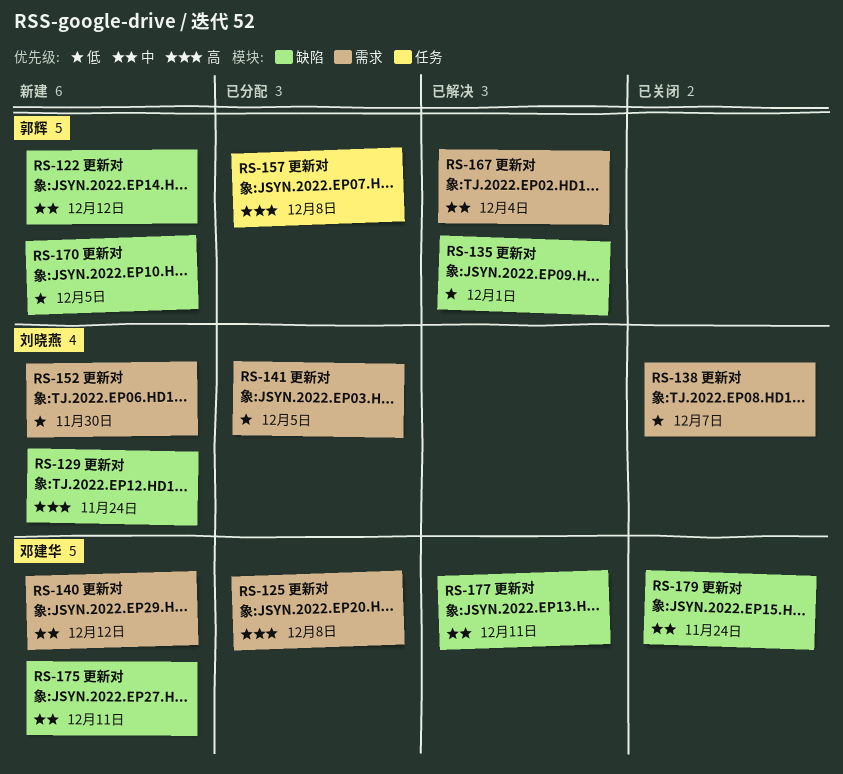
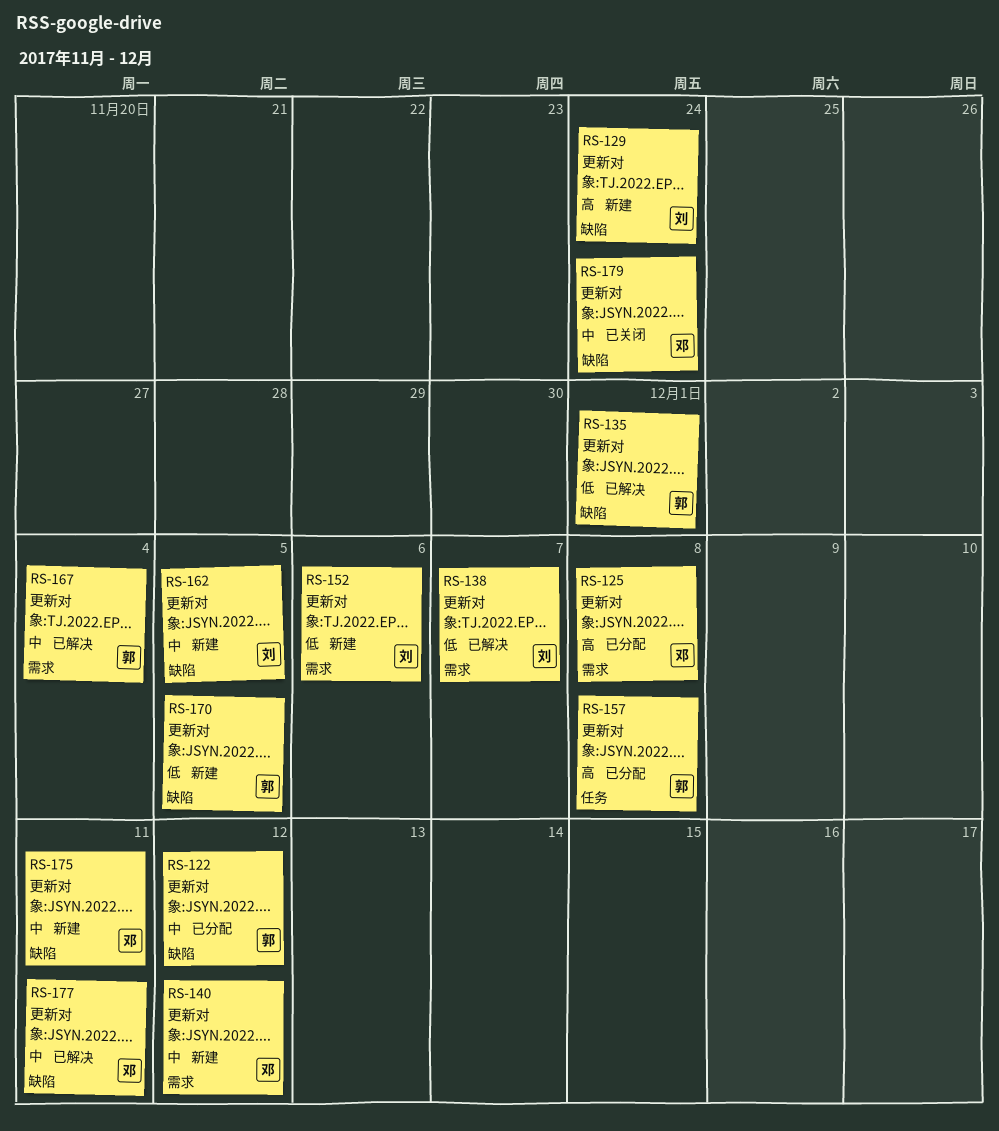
RS-122, status: 新建 -> 已分配
RS-138, status: 已关闭 -> 已解决
RS-141: present -> none
RS-152, due: Nov 30 -> Dec 6
RS-162: none -> present

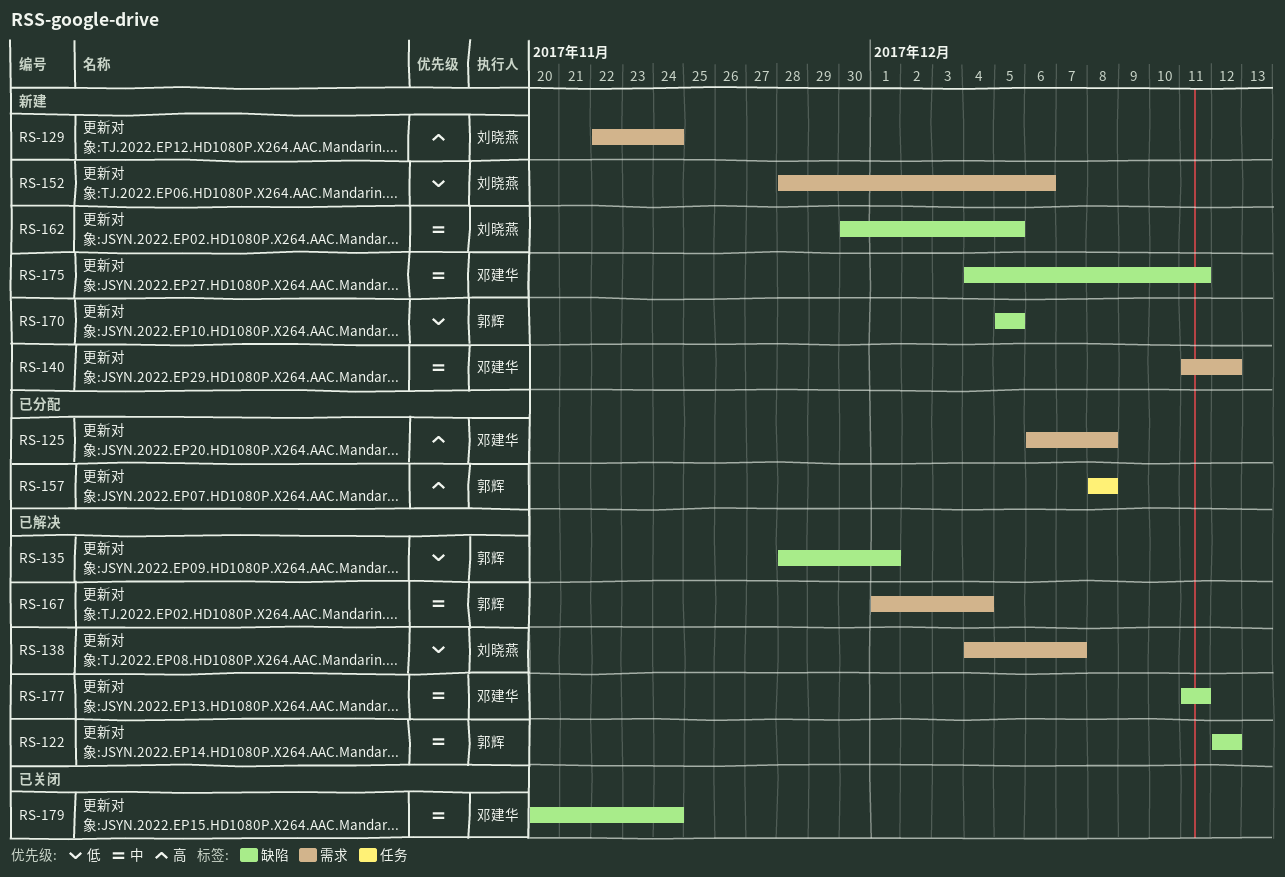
RS-122, status: 已分配 -> 已解决
RS-129, label: 缺陷 -> 需求

